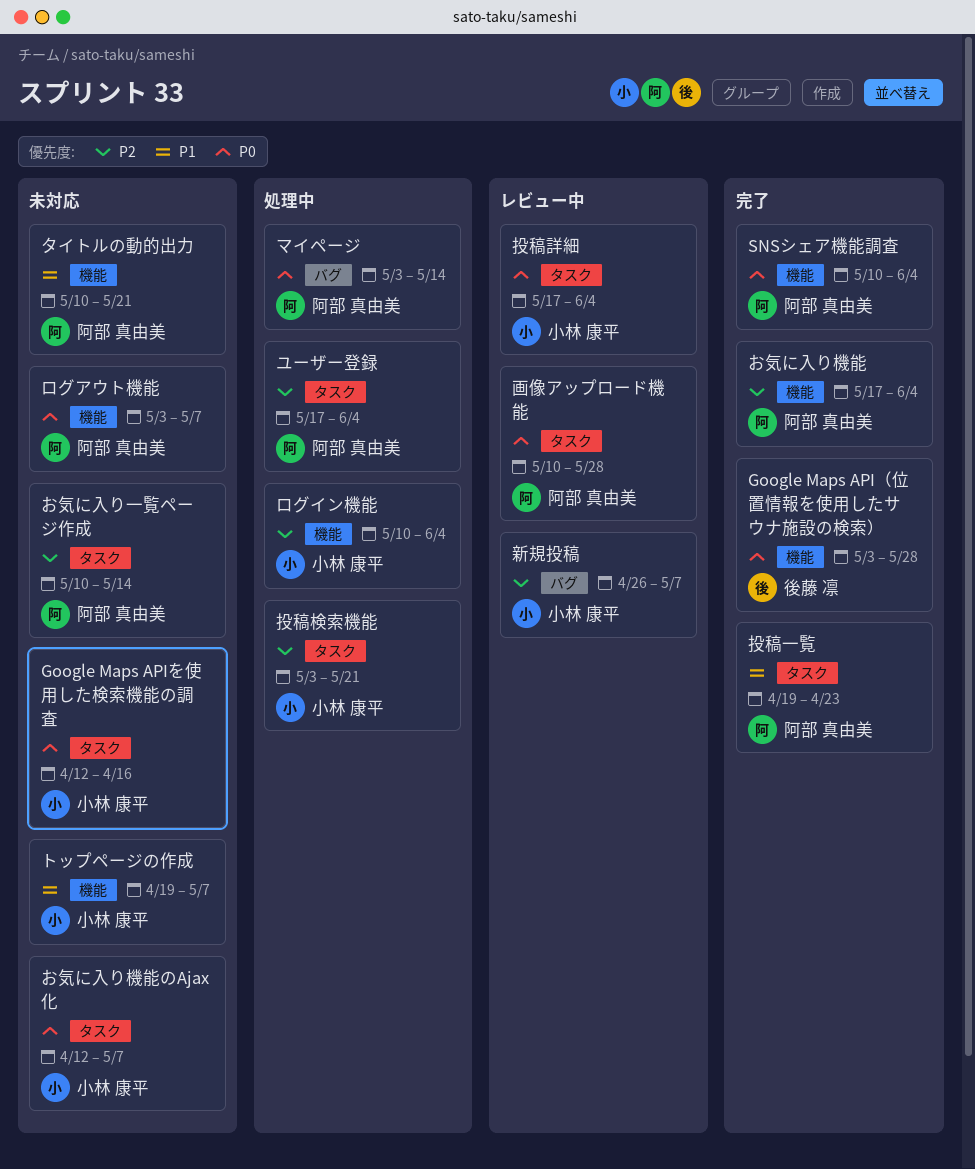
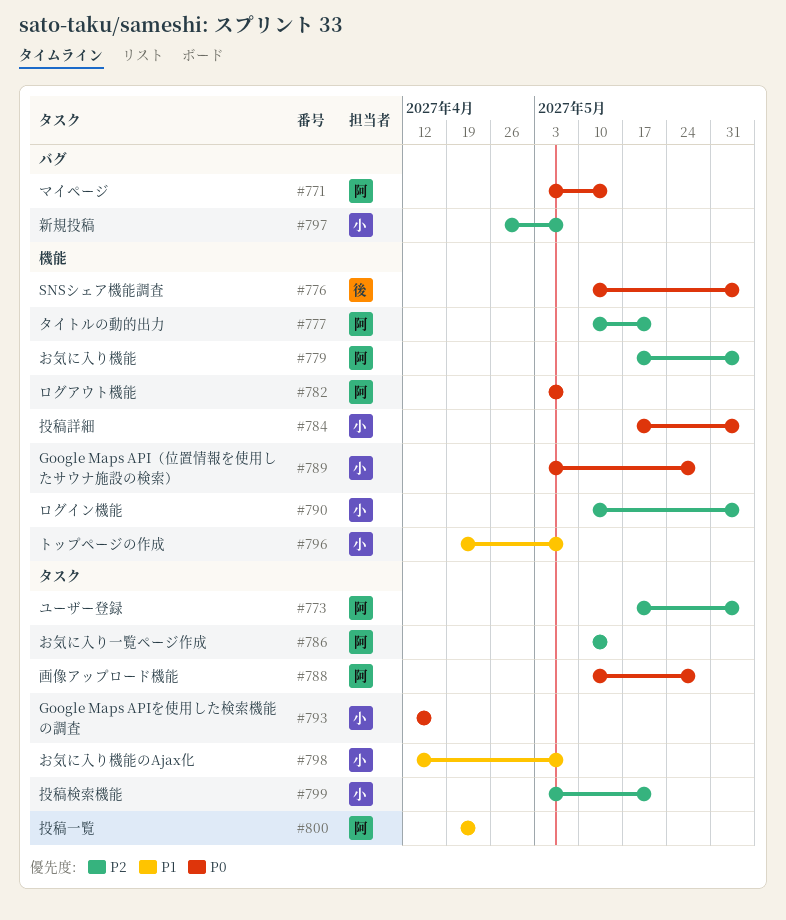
Google Maps API（位置情報を使用したサウナ施設の検索）, owner: 後藤 凛 -> 小林 康平
SNSシェア機能調査, owner: 阿部 真由美 -> 後藤 凛
お気に入り機能のAjax化, priority: P0 -> P1
タイトルの動的出力, priority: P1 -> P2
投稿詳細, label: タスク -> 機能

